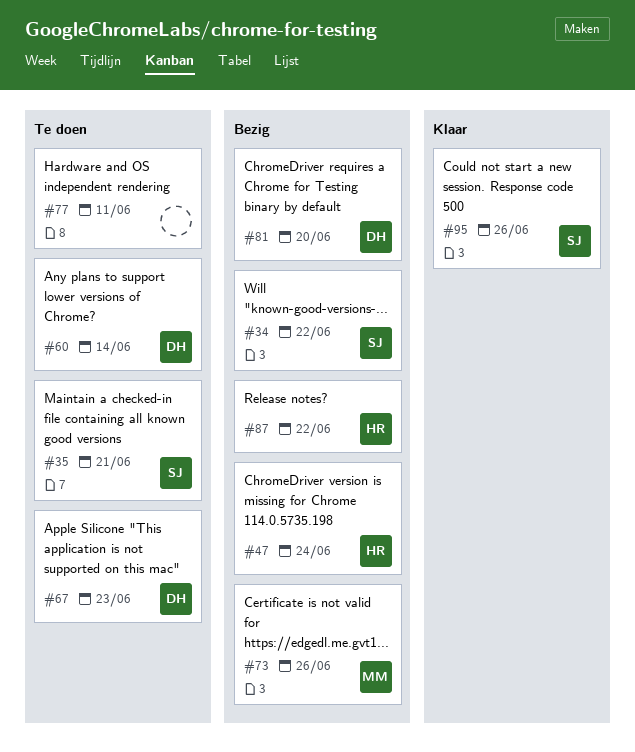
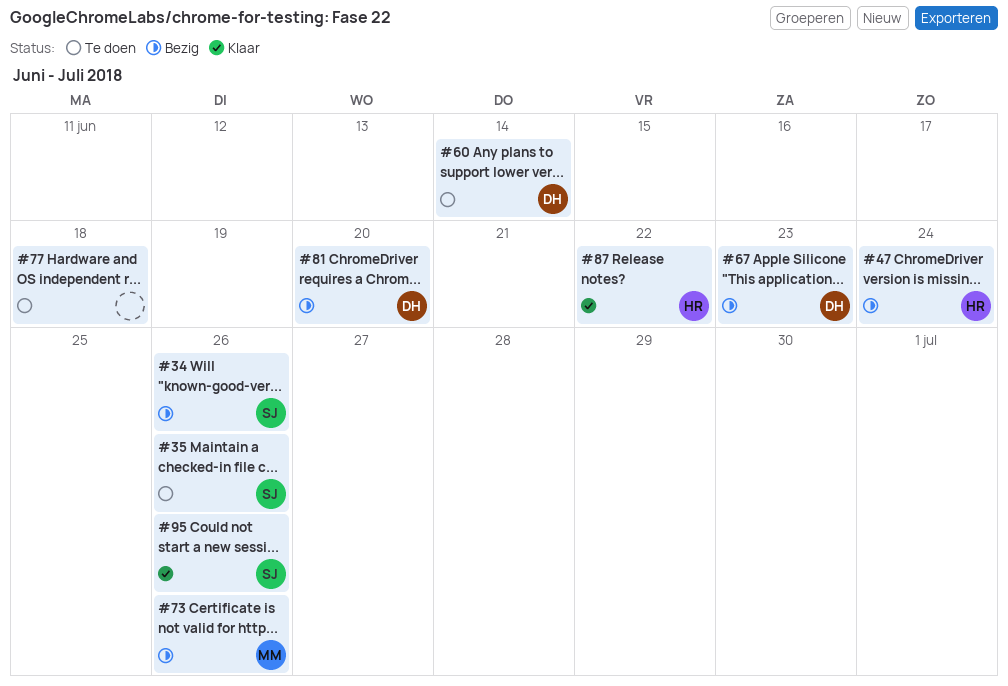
#34, due: Jun 22 -> Jun 26
#35, due: Jun 21 -> Jun 26
#67, status: Te doen -> Bezig
#77, due: Jun 11 -> Jun 18
#87, status: Bezig -> Klaar

